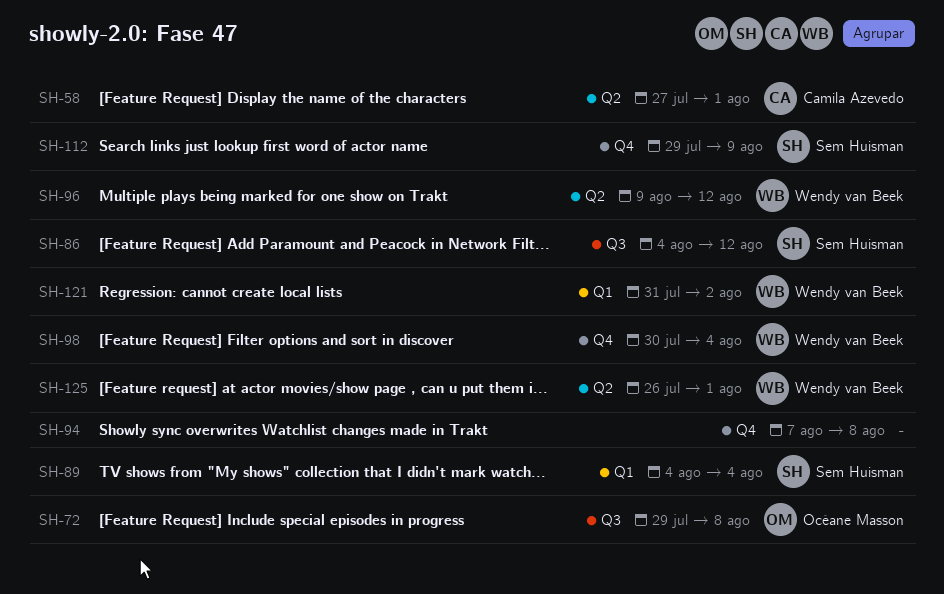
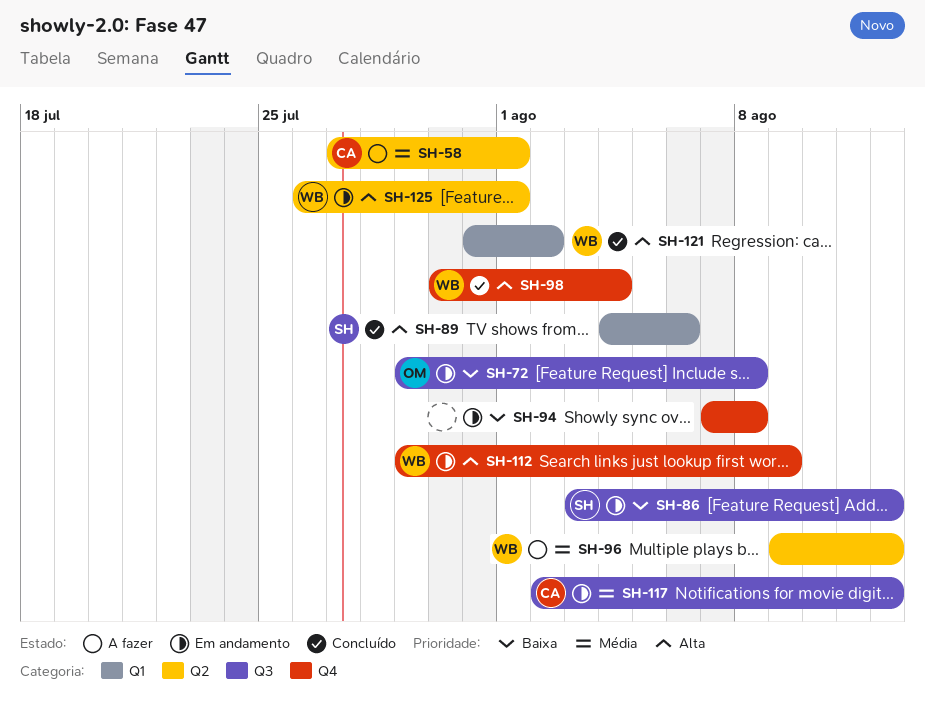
SH-86, start: Aug 4 -> Aug 3
SH-89, due: Aug 4 -> Aug 6
SH-112, owner: Sem Huisman -> Wendy van Beek
SH-117: none -> present

